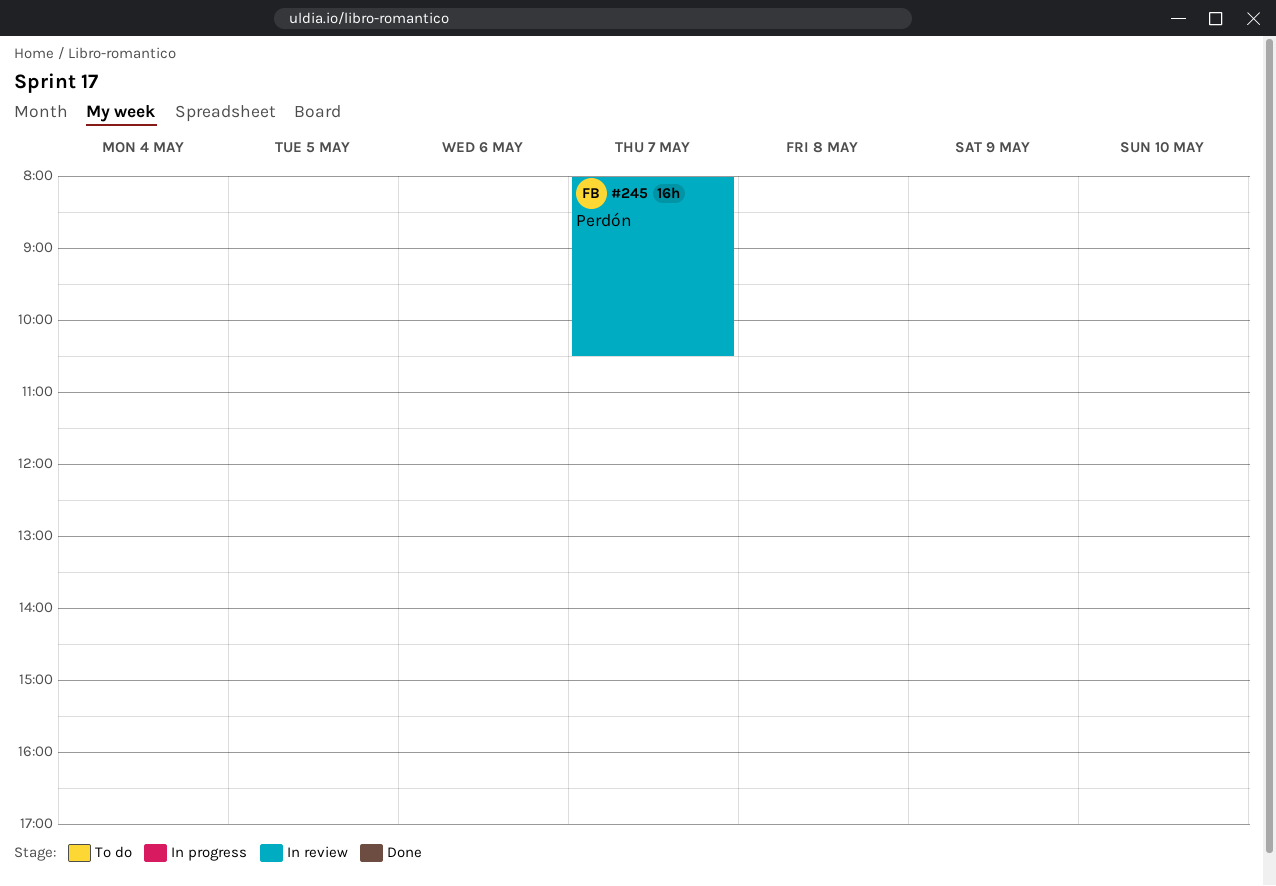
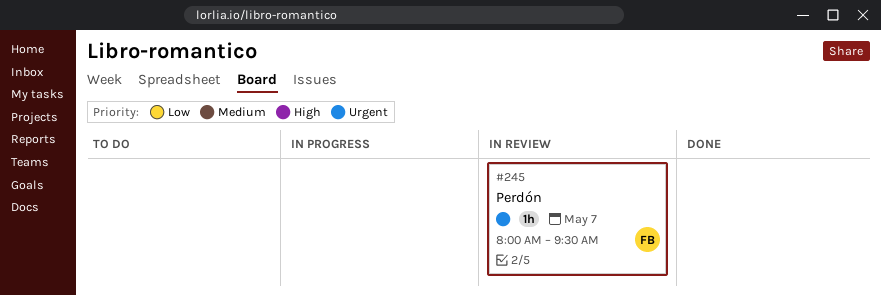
#245, estimate: 16h -> 1h
#245, ends: 10:30 -> 09:30

